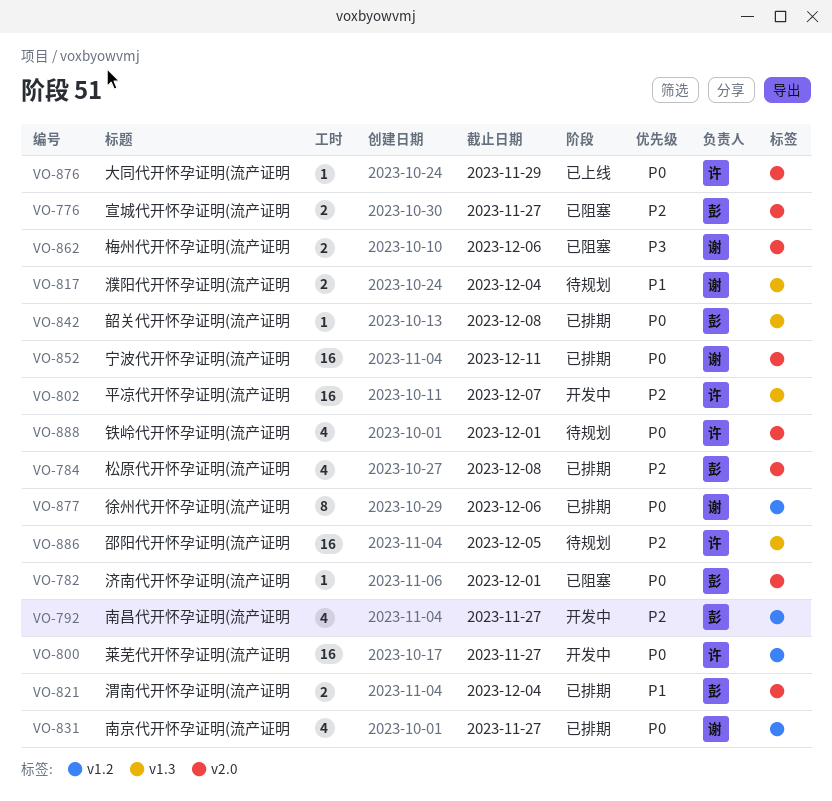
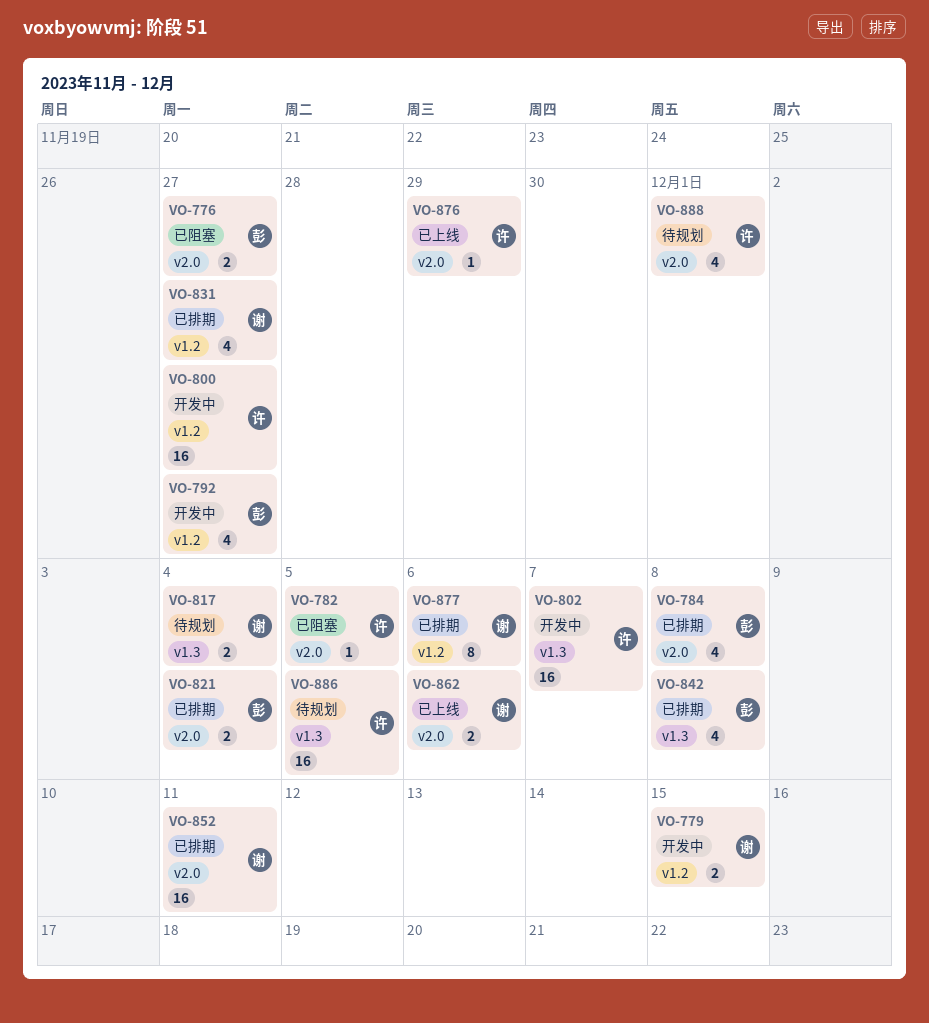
VO-779: none -> present
VO-782, owner: 彭 -> 许
VO-782, due: Dec 1 -> Dec 5
VO-842, estimate: 1 -> 4
VO-862, status: 已阻塞 -> 已上线

